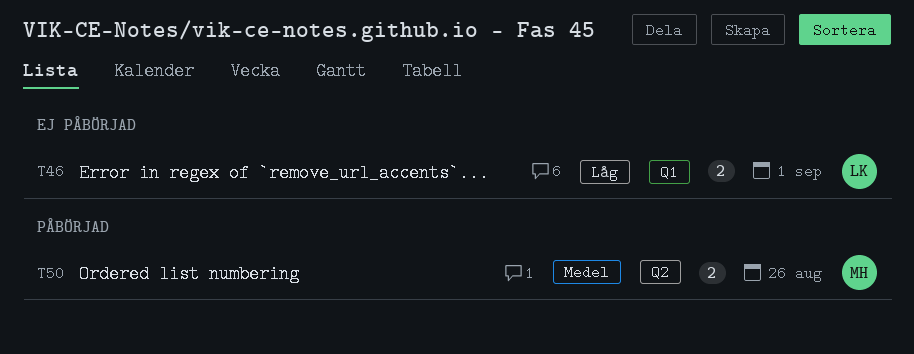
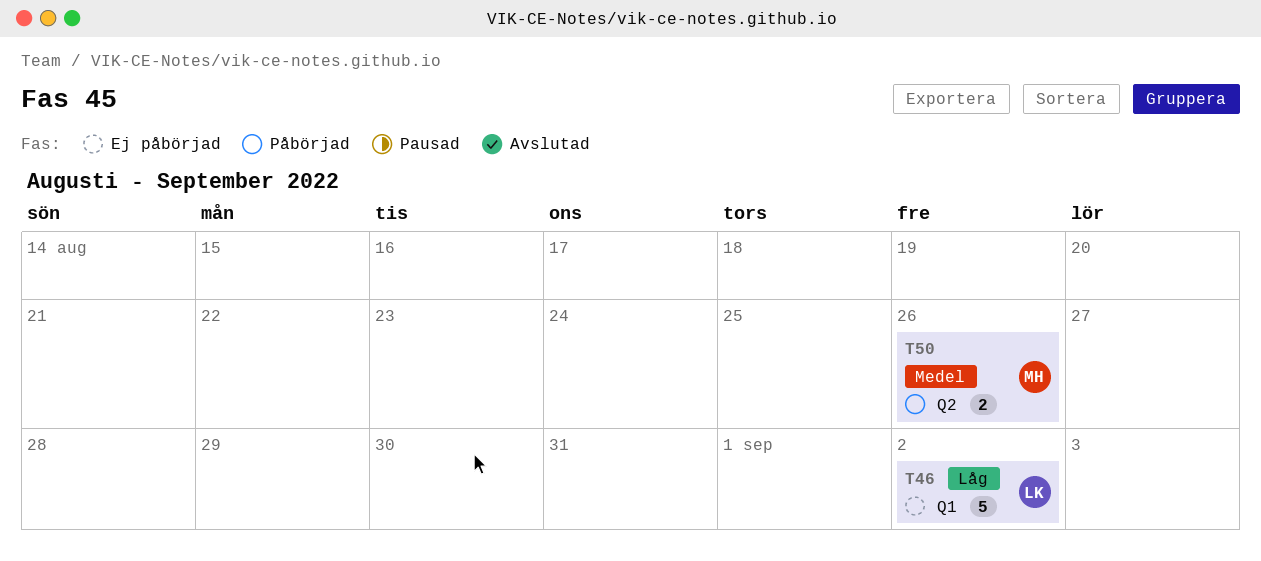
T46, estimate: 2 -> 5
T46, due: Sep 1 -> Sep 2

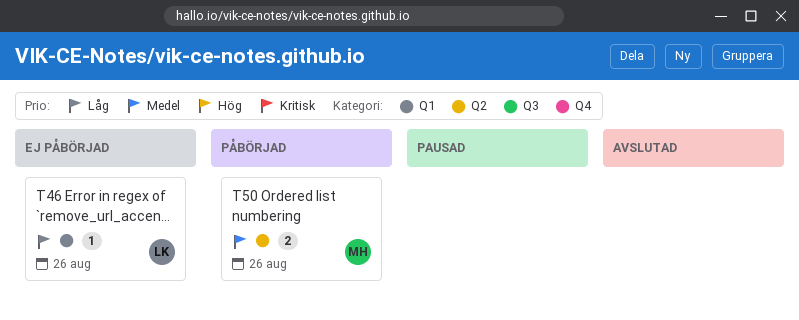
T46, estimate: 5 -> 1
T46, due: Sep 2 -> Aug 26

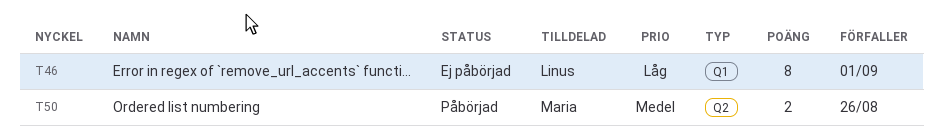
T46, estimate: 1 -> 8
T46, due: Aug 26 -> Sep 1

